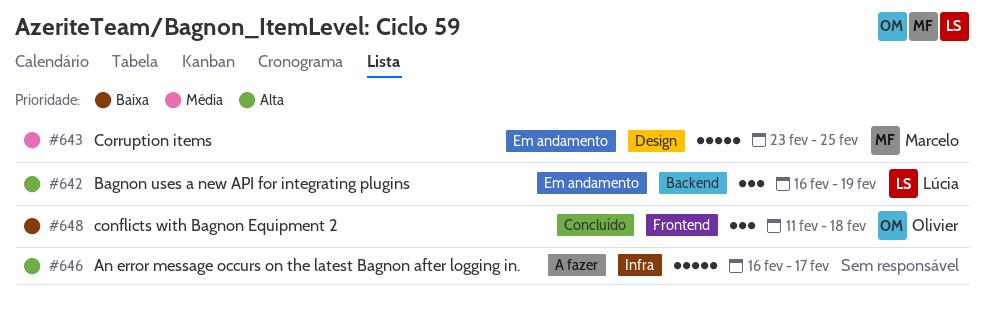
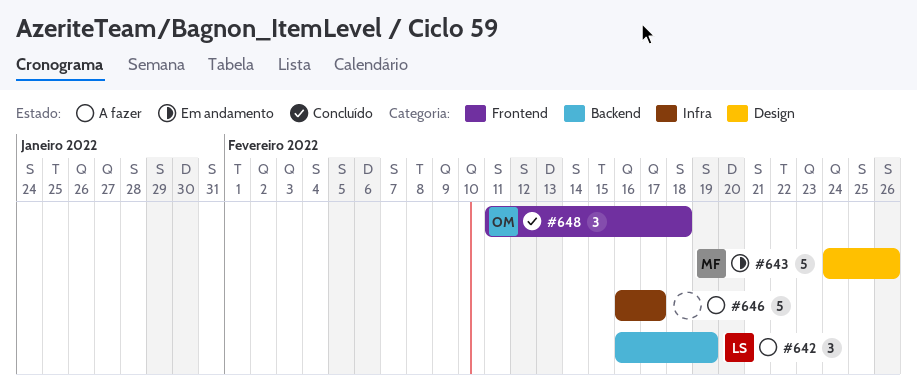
#642, status: Em andamento -> A fazer
#643, start: Feb 23 -> Feb 24
#643, due: Feb 25 -> Feb 26

